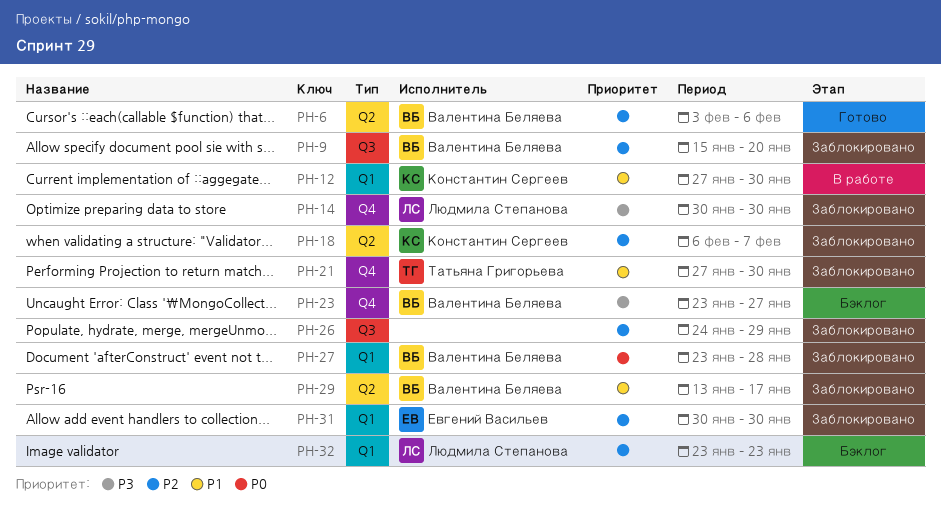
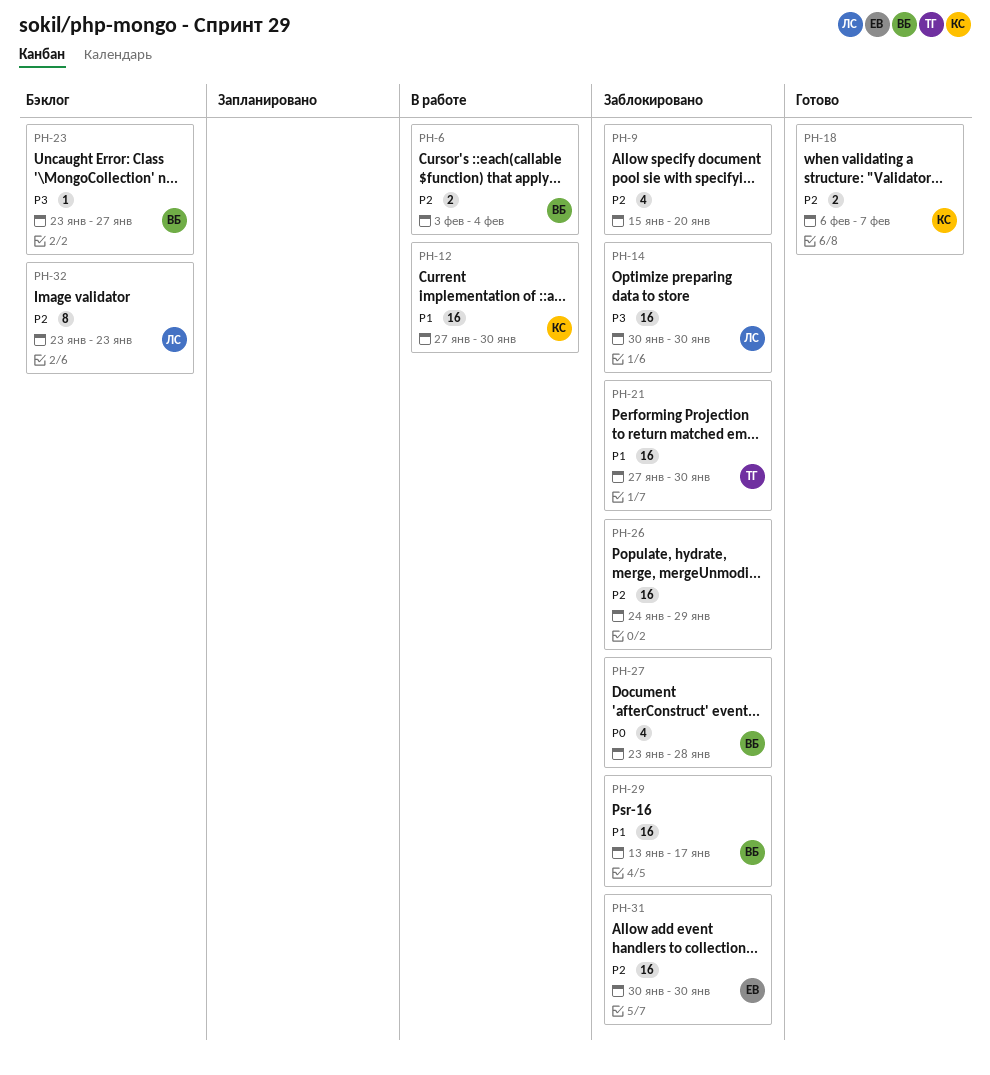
PH-6, status: Готово -> В работе
PH-6, due: Feb 6 -> Feb 4
PH-9, owner: Валентина Беляева -> none
PH-18, status: Заблокировано -> Готово

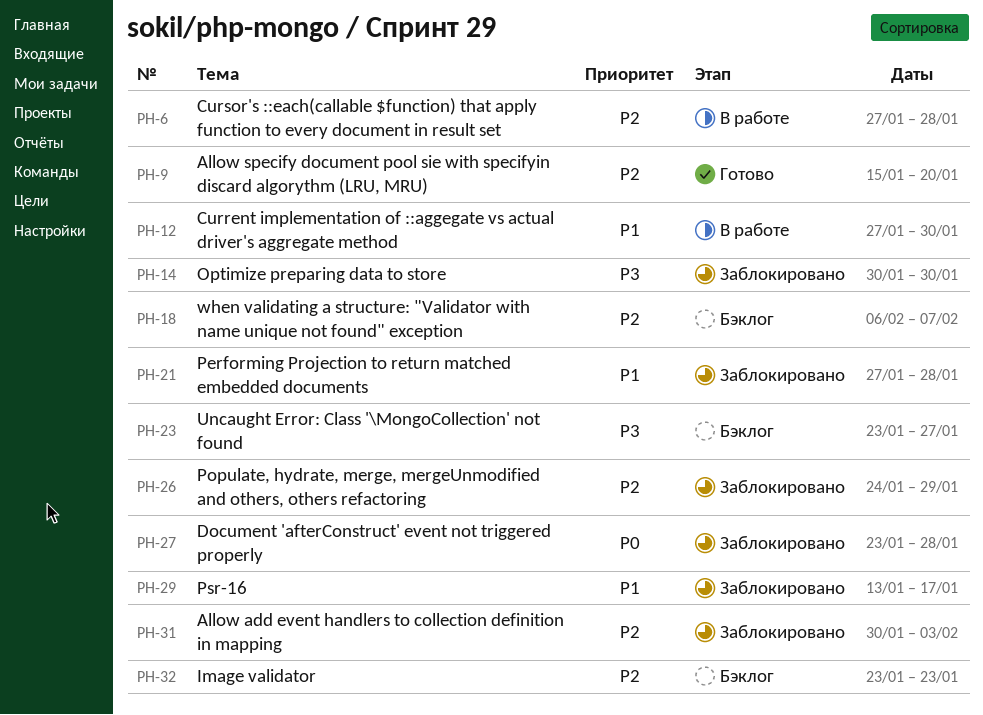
PH-6, start: Feb 3 -> Jan 27
PH-6, due: Feb 4 -> Jan 28
PH-9, status: Заблокировано -> Готово
PH-18, status: Готово -> Бэклог
PH-21, due: Jan 30 -> Jan 28
PH-31, due: Jan 30 -> Feb 3

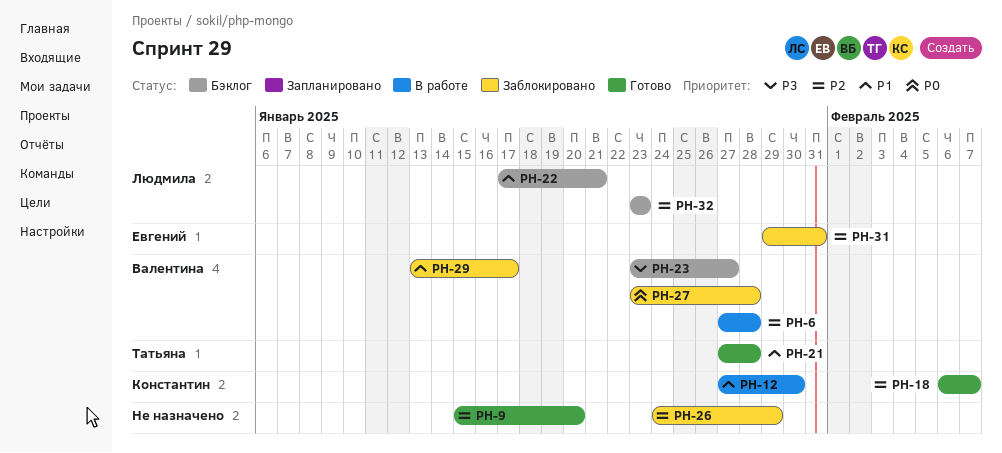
PH-14: present -> none
PH-18, status: Бэклог -> Готово
PH-21, status: Заблокировано -> Готово
PH-22: none -> present
PH-31, start: Jan 30 -> Jan 29
PH-31, due: Feb 3 -> Jan 31

